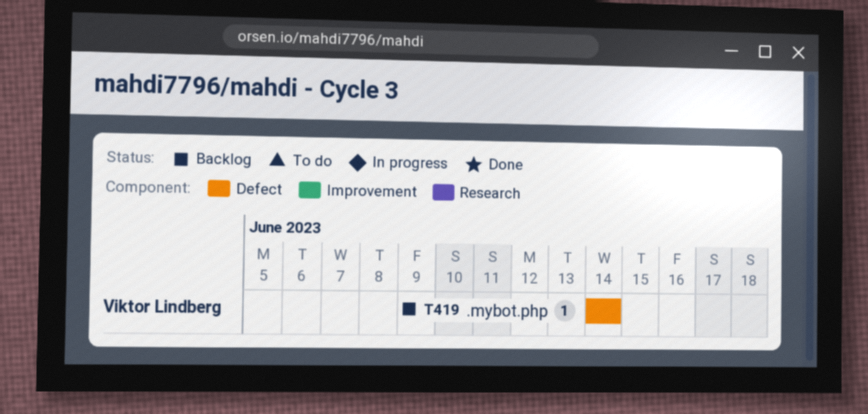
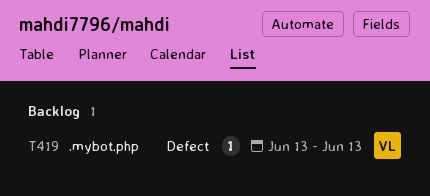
T419, start: Jun 14 -> Jun 13
T419, due: Jun 14 -> Jun 13

